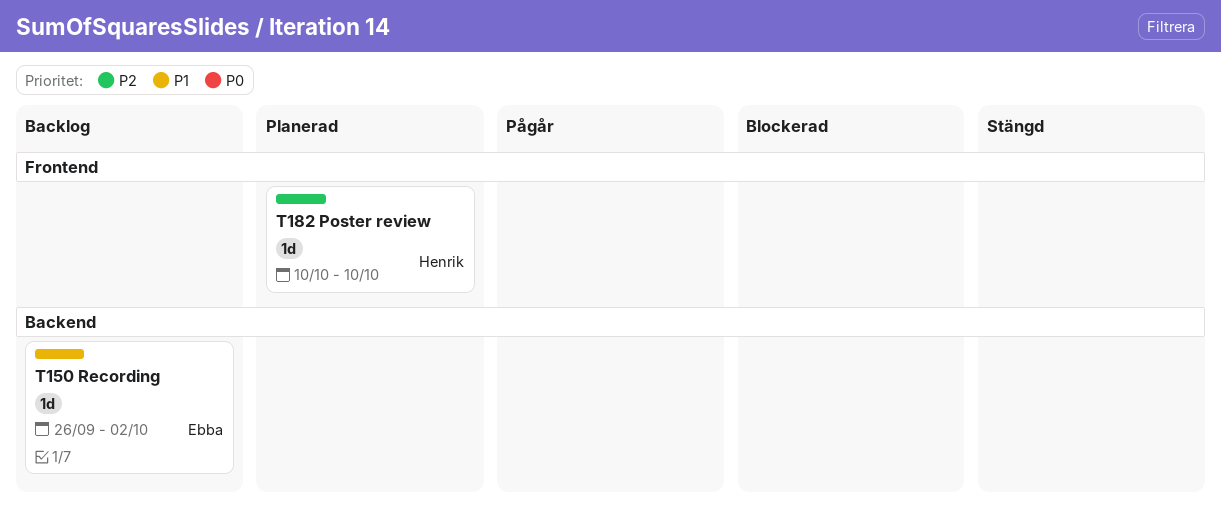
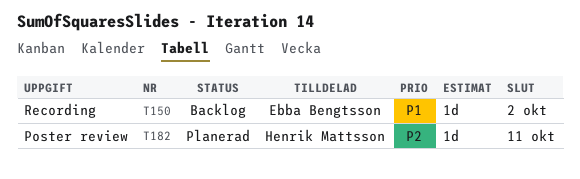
T182, due: Oct 10 -> Oct 11

